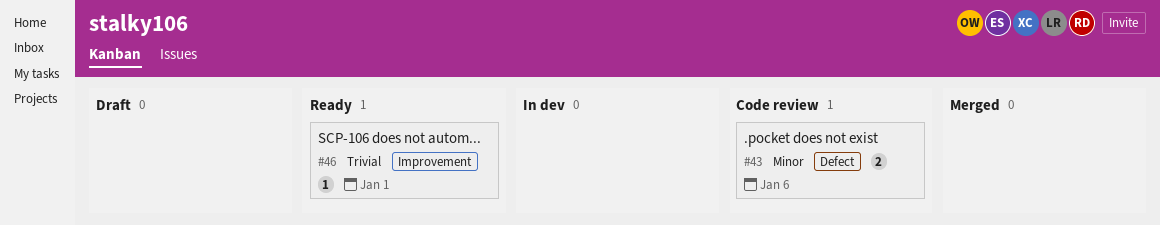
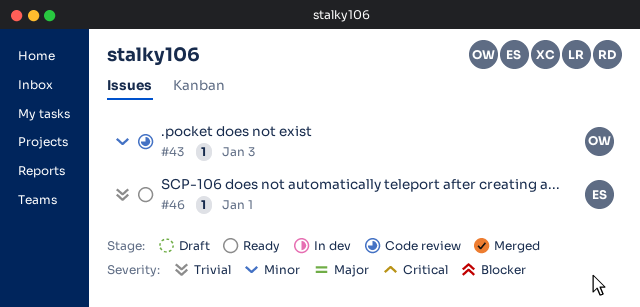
#43, estimate: 2 -> 1
#43, due: Jan 6 -> Jan 3

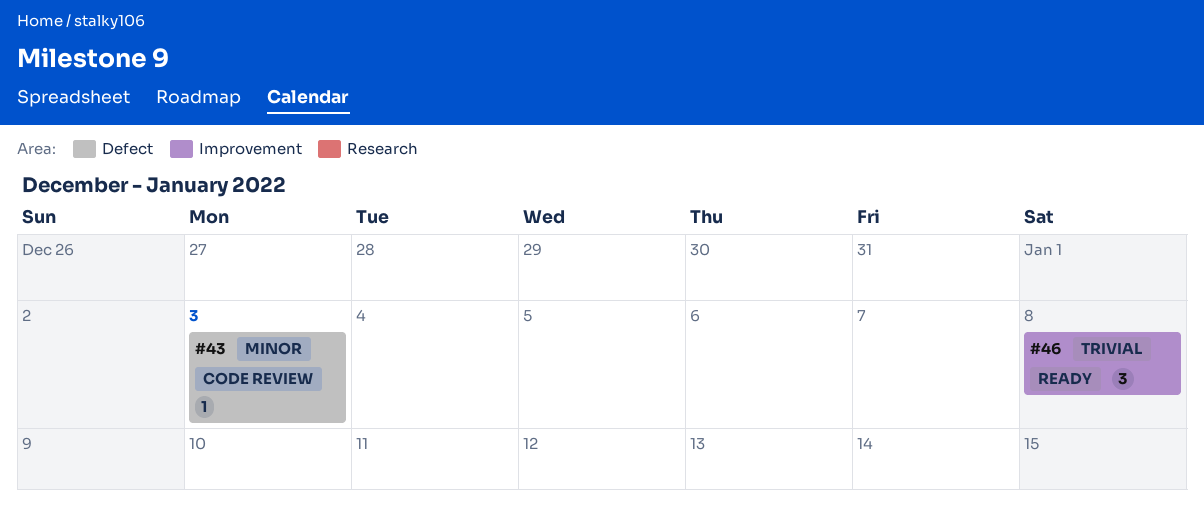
#46, estimate: 1 -> 3
#46, due: Jan 1 -> Jan 8

